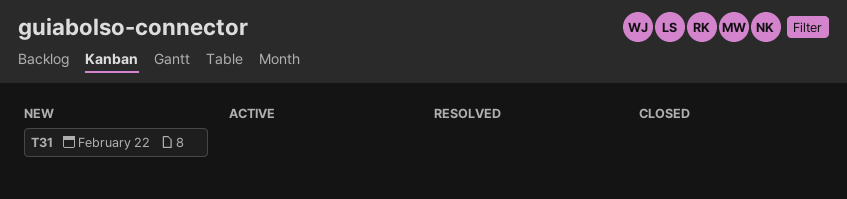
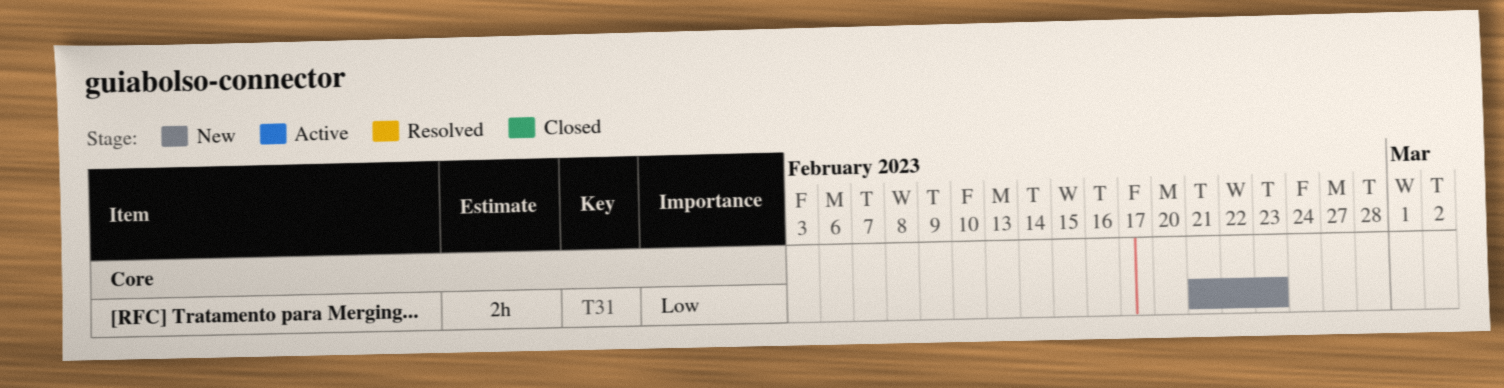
T31, due: Feb 22 -> Feb 23

